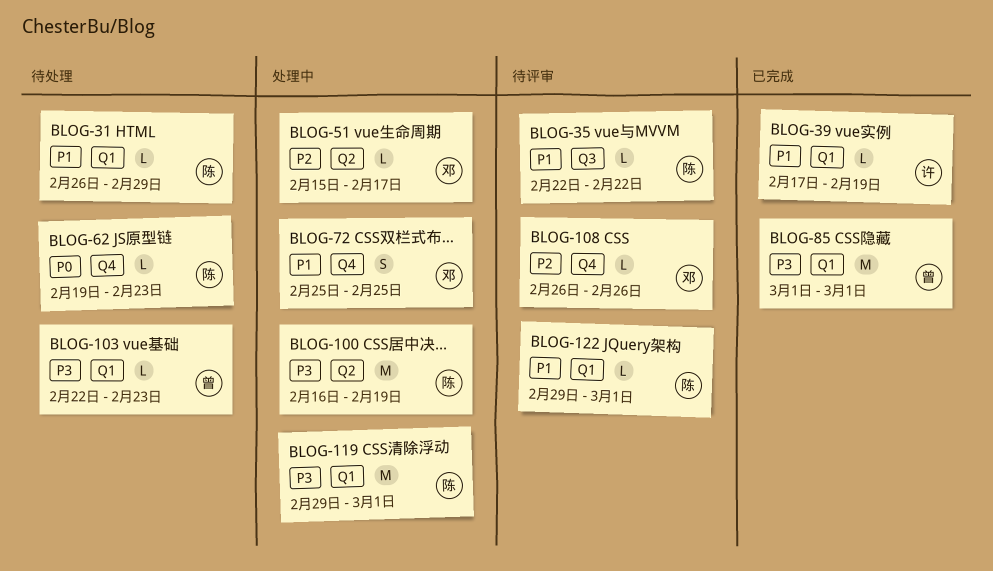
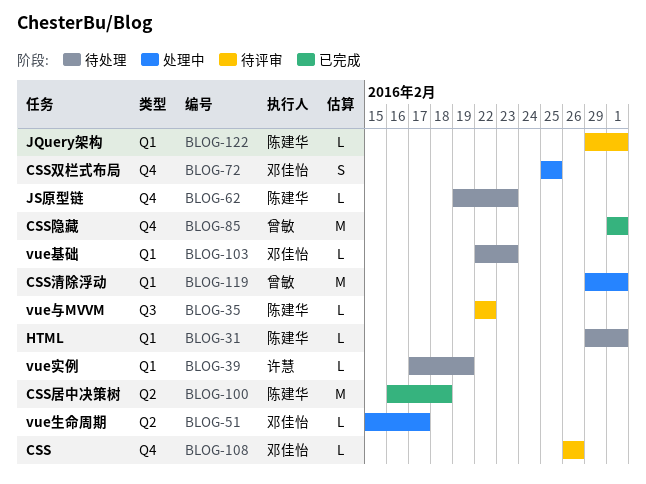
BLOG-31, start: Feb 26 -> Feb 29
BLOG-31, due: Feb 29 -> Mar 1
BLOG-39, status: 已完成 -> 待处理
BLOG-85, label: Q1 -> Q4
BLOG-100, status: 处理中 -> 已完成
BLOG-100, due: Feb 19 -> Feb 18
BLOG-103, owner: 曾敏 -> 邓佳怡
BLOG-119, owner: 陈建华 -> 曾敏

